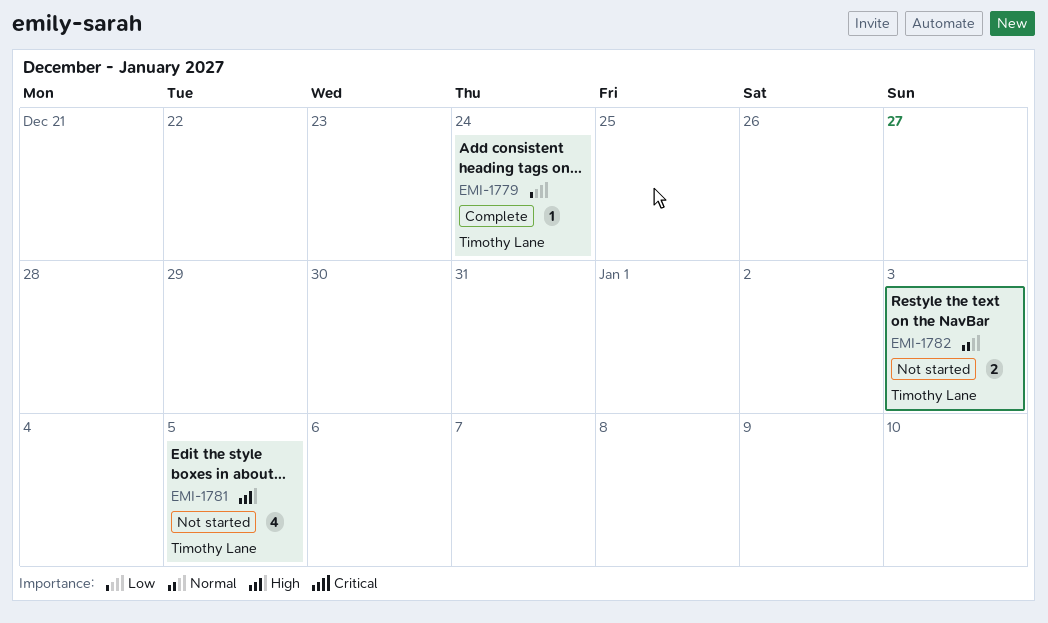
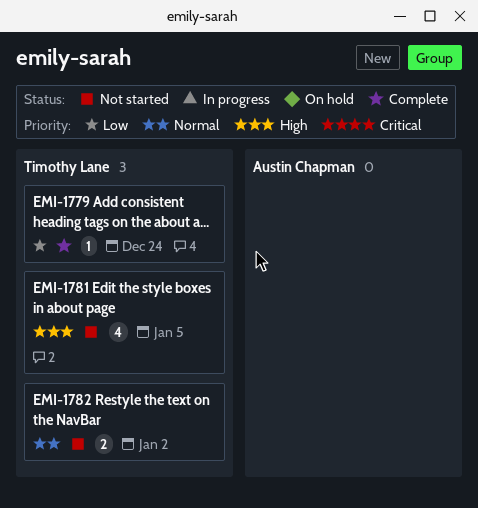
EMI-1782, due: Jan 3 -> Jan 2

